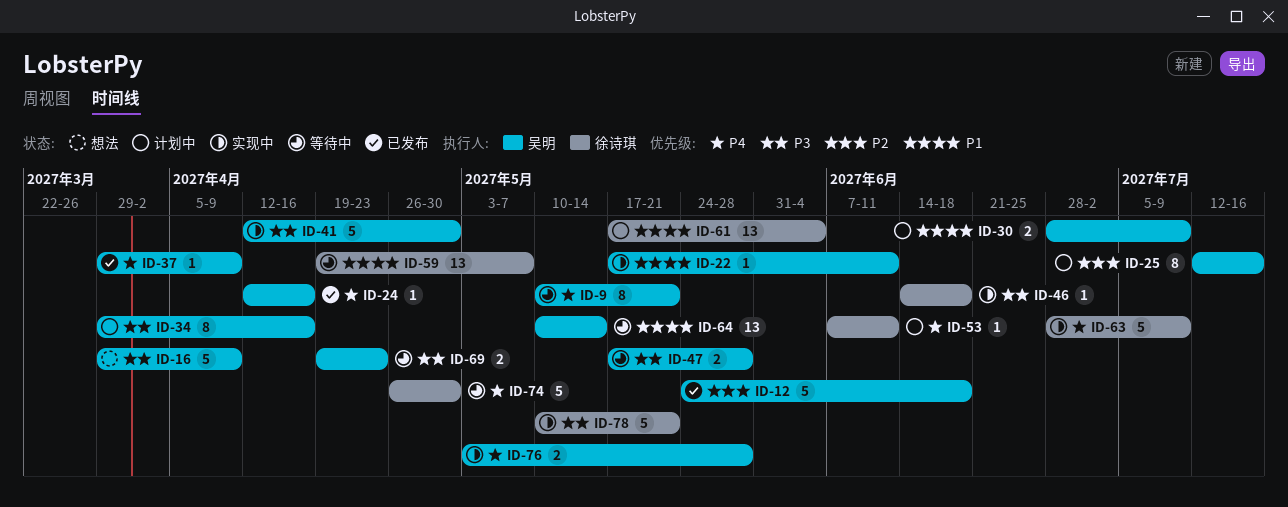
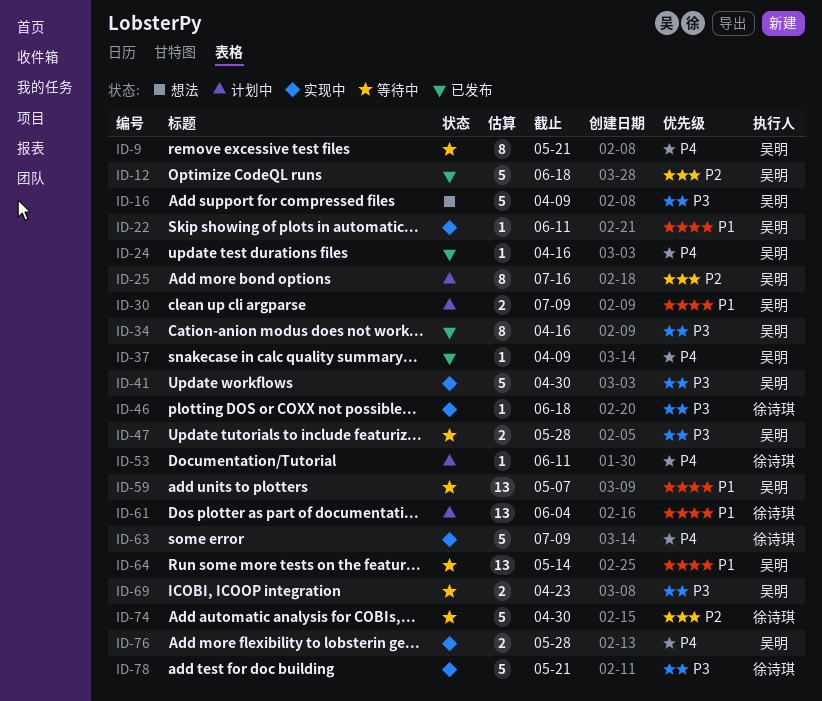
ID-34, status: 计划中 -> 已发布
ID-59, owner: 徐诗琪 -> 吴明
ID-74, priority: P4 -> P2

